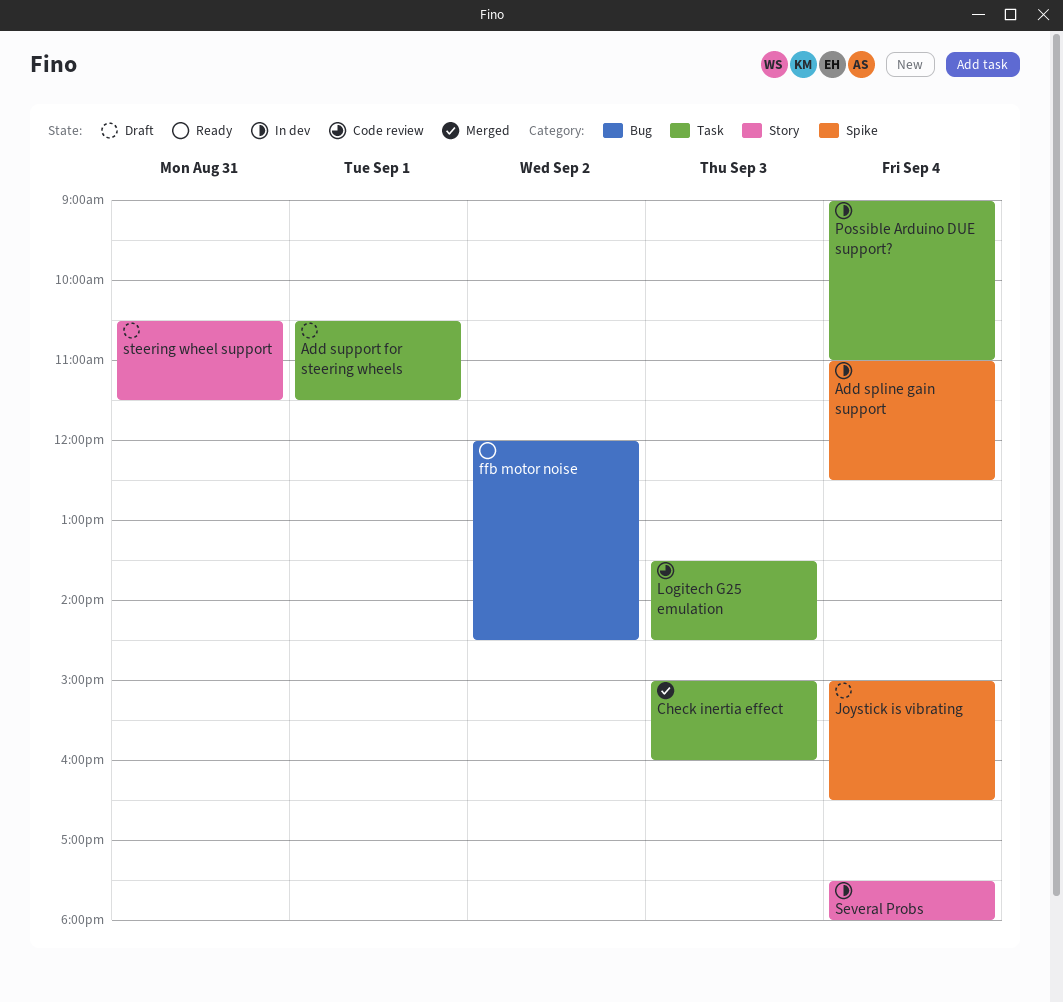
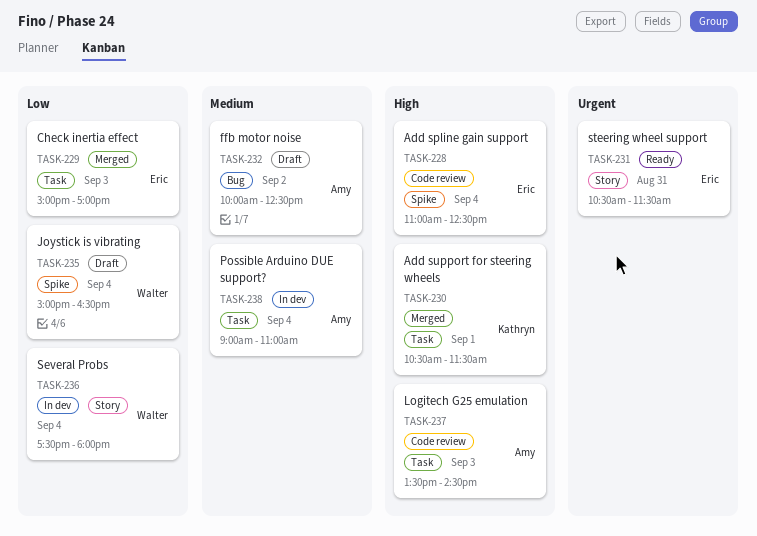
Add spline gain support, status: In dev -> Code review
Add support for steering wheels, status: Draft -> Merged
Check inertia effect, ends: 16:00 -> 17:00
ffb motor noise, status: Ready -> Draft
ffb motor noise, begins: 12:00 -> 10:00
ffb motor noise, ends: 14:30 -> 12:30
steering wheel support, status: Draft -> Ready

